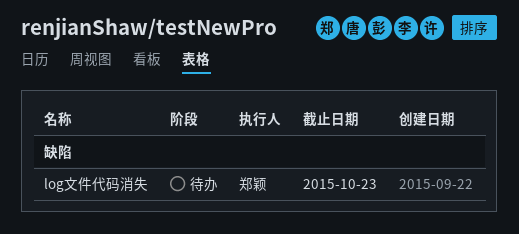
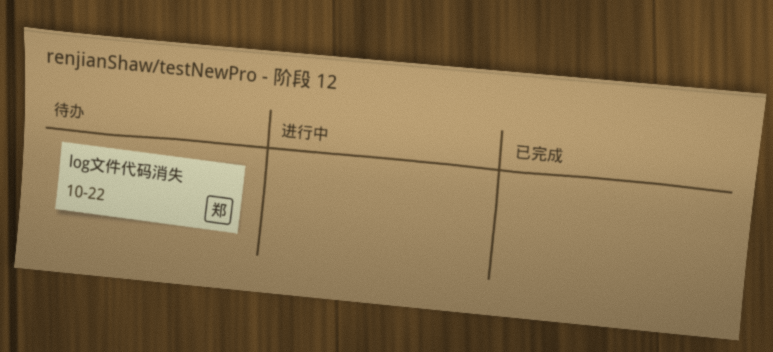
log文件代码消失, due: Oct 23 -> Oct 22

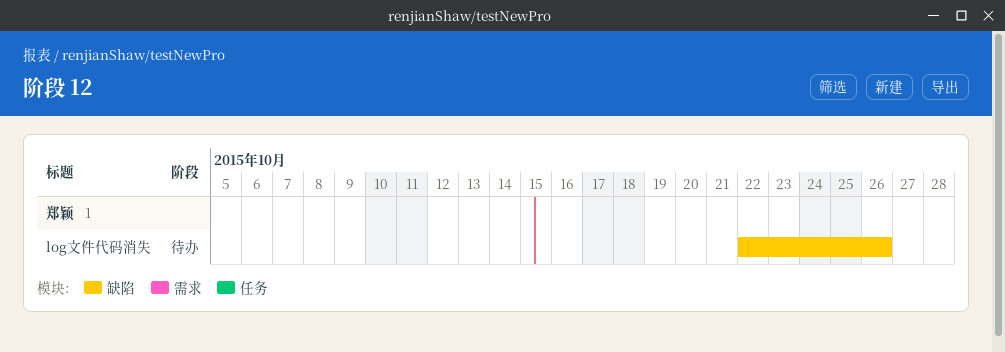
log文件代码消失, due: Oct 22 -> Oct 26

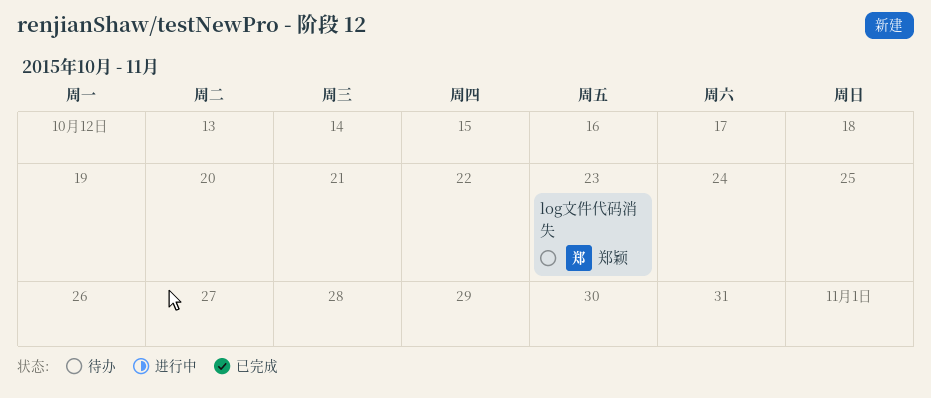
log文件代码消失, due: Oct 26 -> Oct 23

